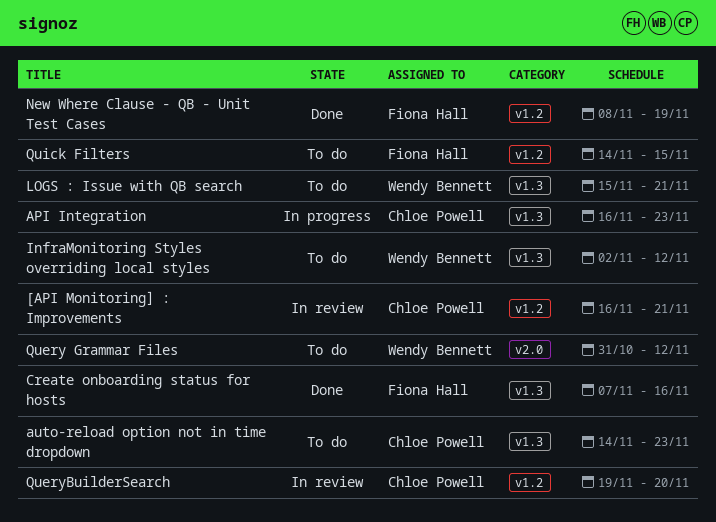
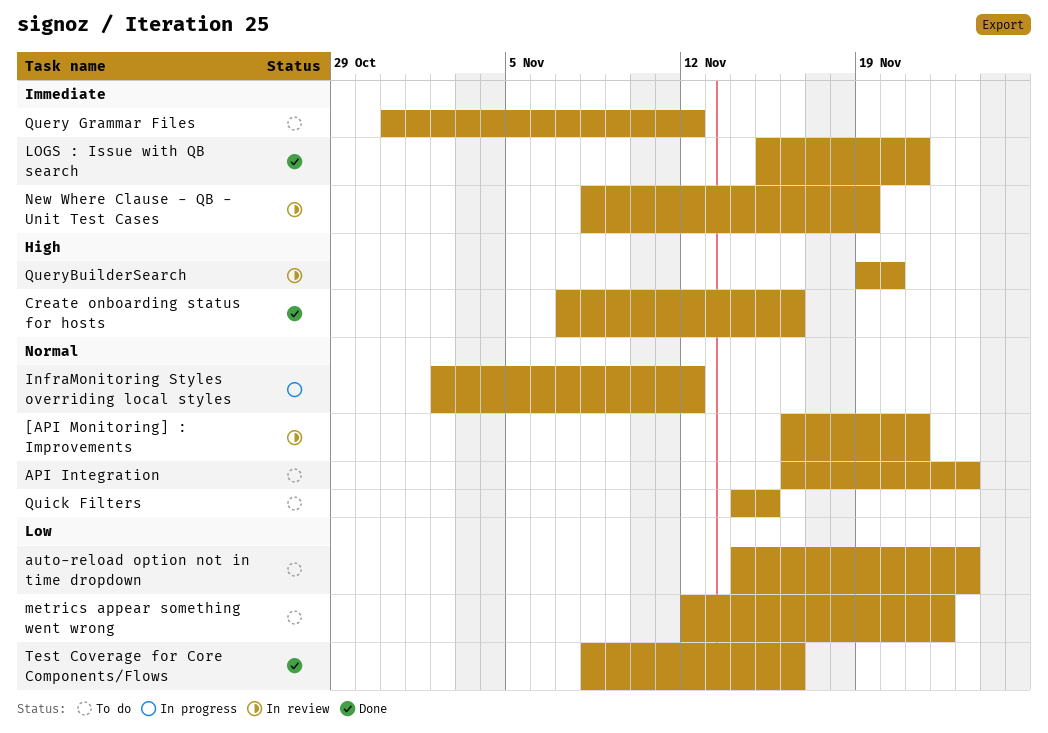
API Integration, status: In progress -> To do
InfraMonitoring Styles overriding local styles, status: To do -> In progress
LOGS : Issue with QB search, status: To do -> Done
metrics appear something went wrong: none -> present
New Where Clause - QB - Unit Test Cases, status: Done -> In review
Test Coverage for Core Components/Flows: none -> present

